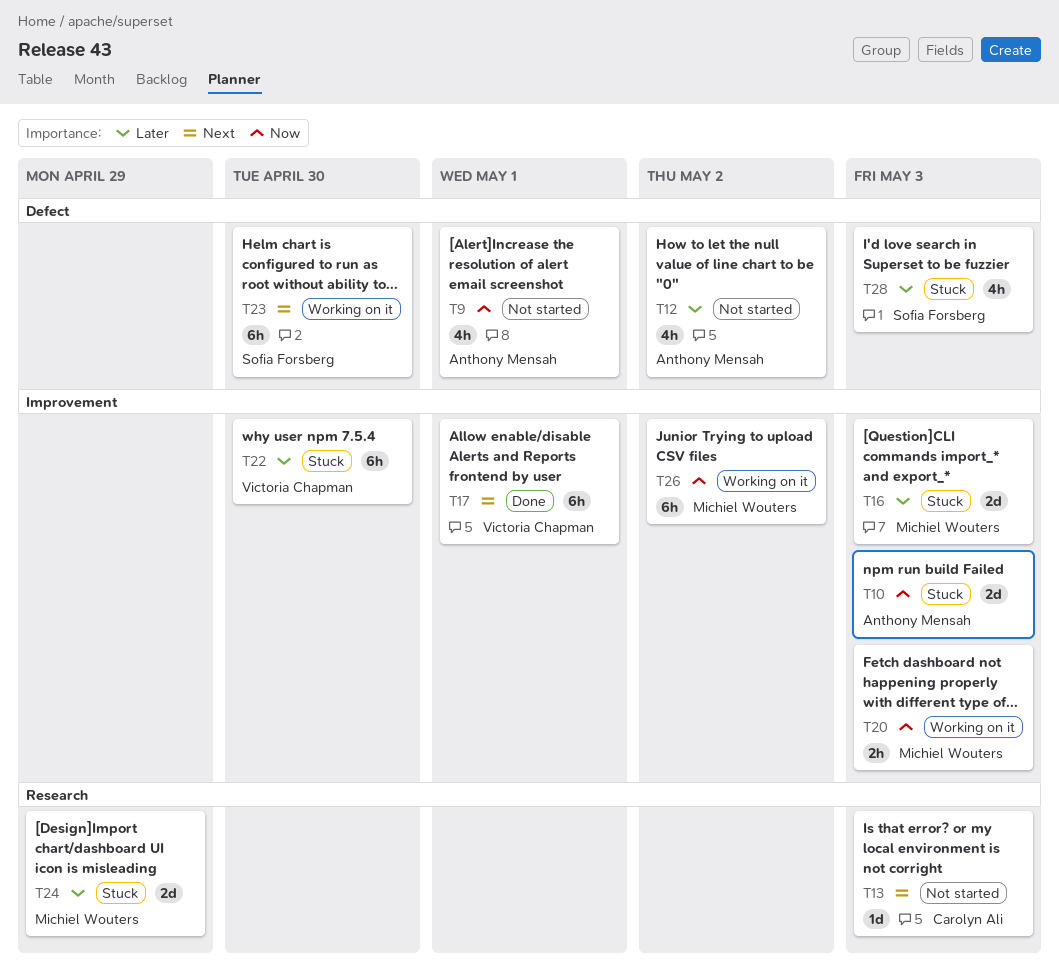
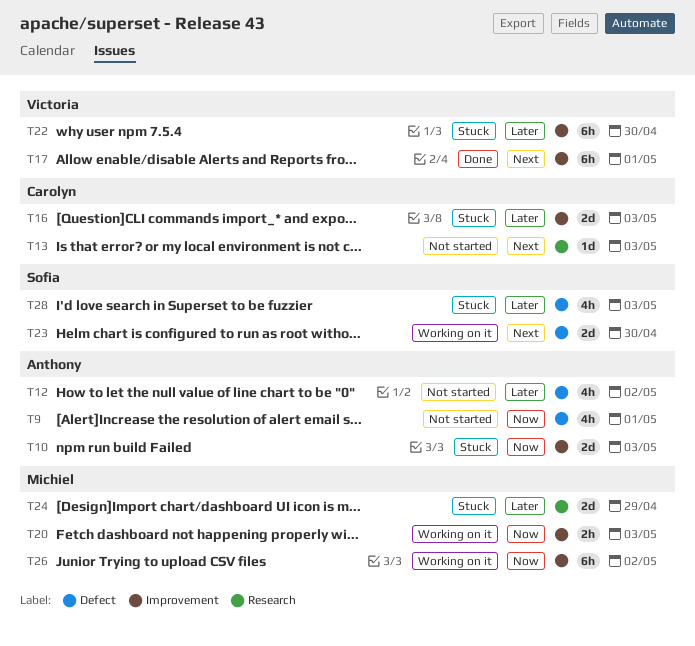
T16, owner: Michiel Wouters -> Carolyn Ali
T23, estimate: 6h -> 2d

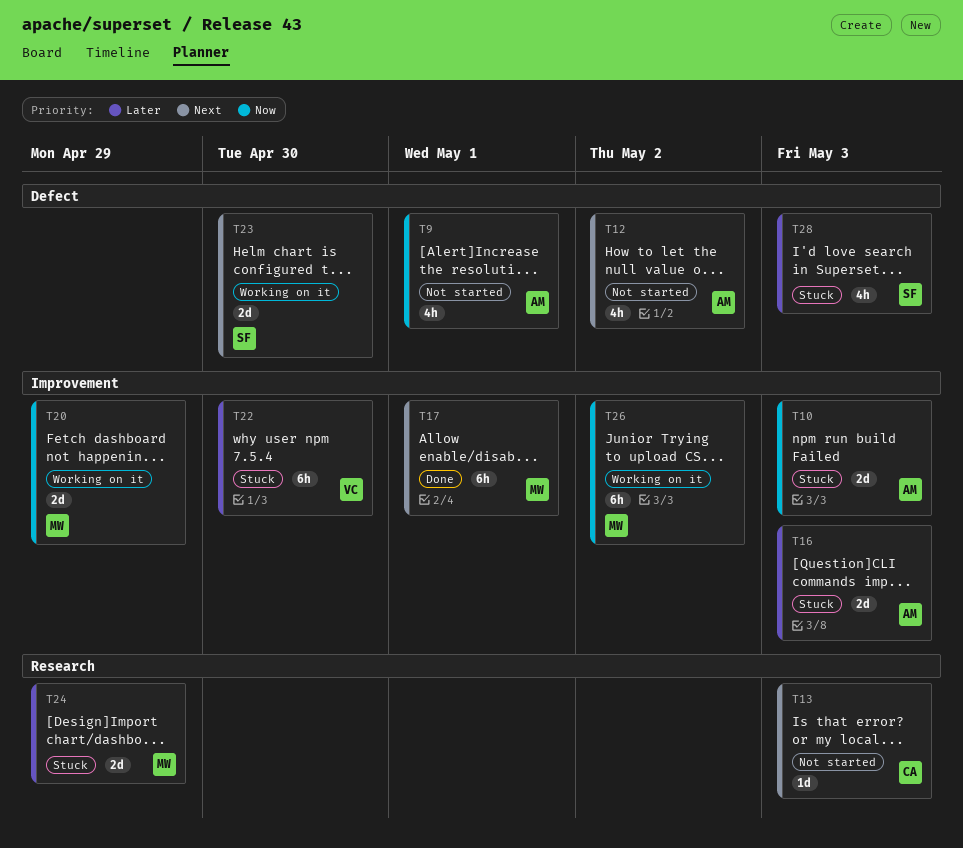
T12, priority: Later -> Next
T16, owner: Carolyn -> Anthony
T17, owner: Victoria -> Michiel
T20, estimate: 2h -> 2d
T20, due: May 3 -> Apr 29

